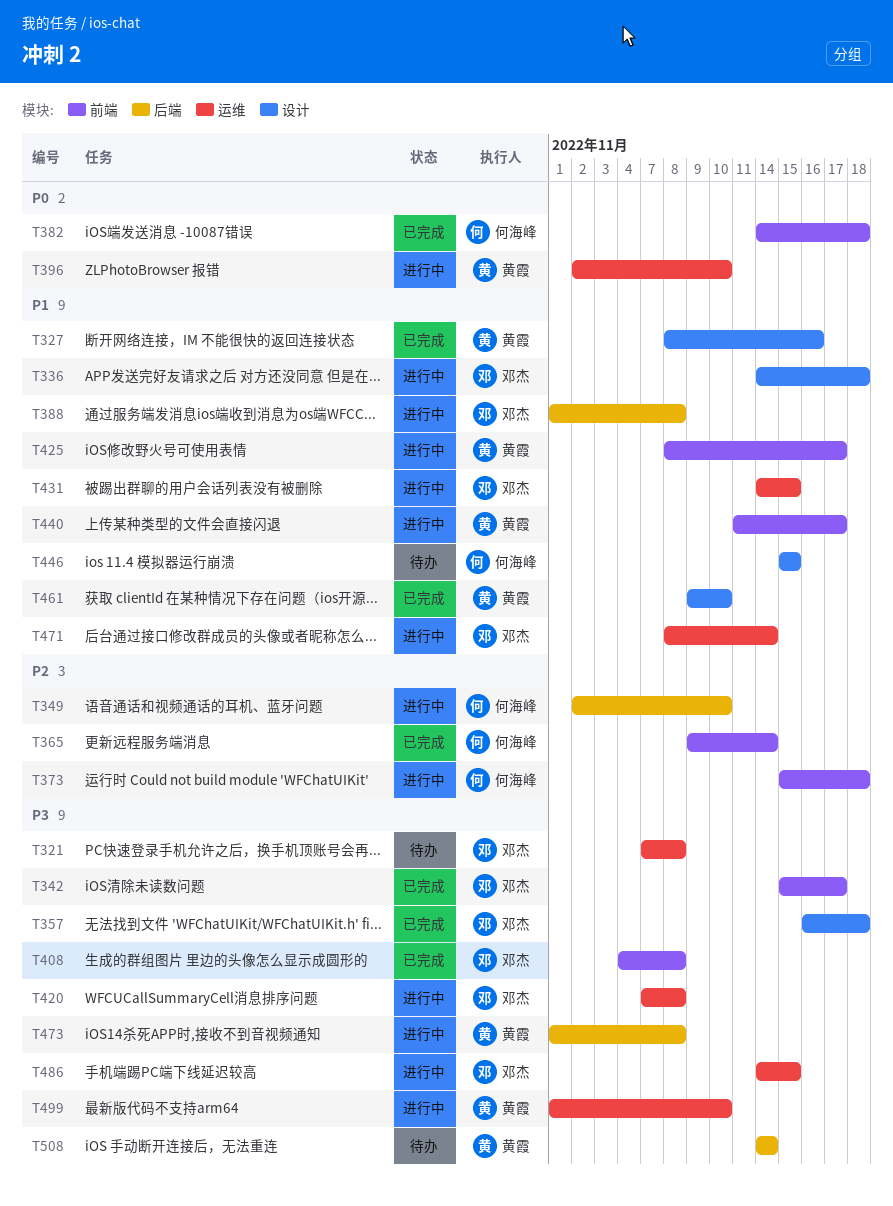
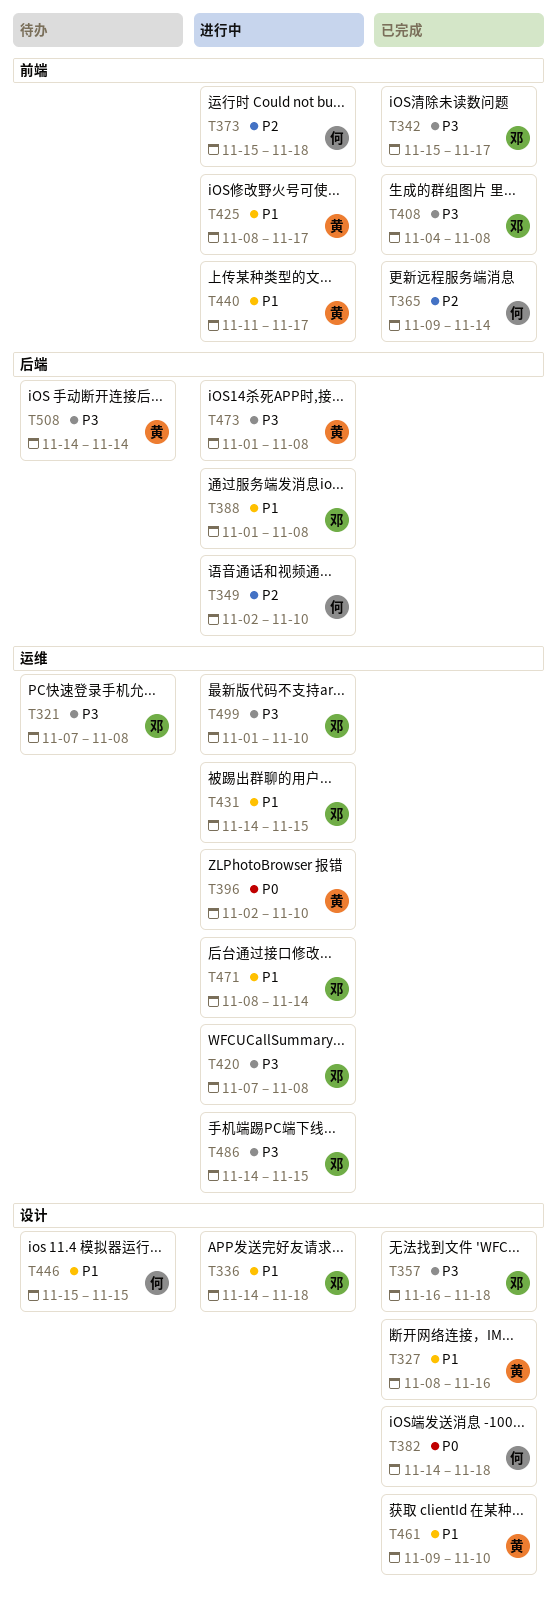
T382, label: 前端 -> 设计
T499, owner: 黄霞 -> 邓杰

